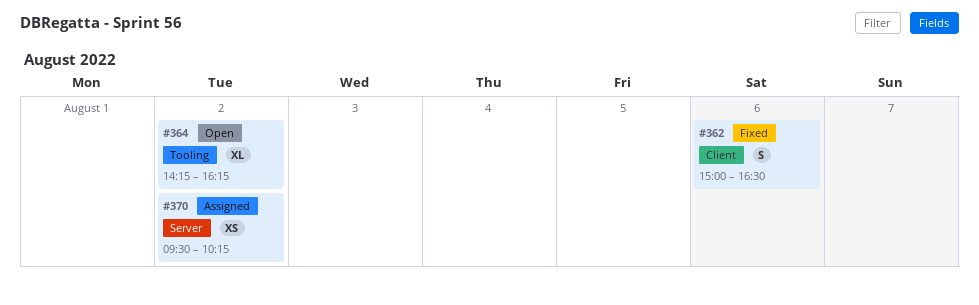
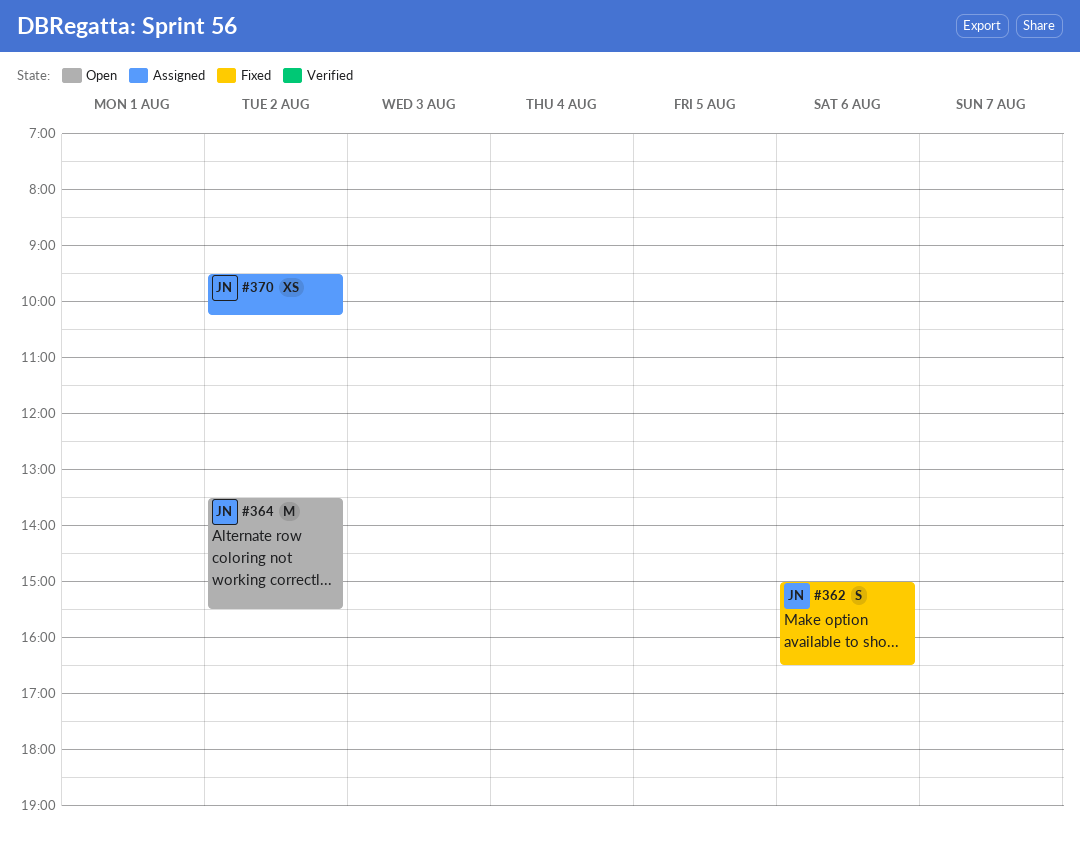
#364, estimate: XL -> M
#364, begins: 14:15 -> 13:30
#364, ends: 16:15 -> 15:30

